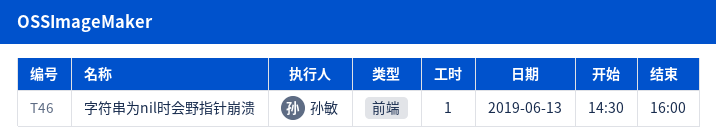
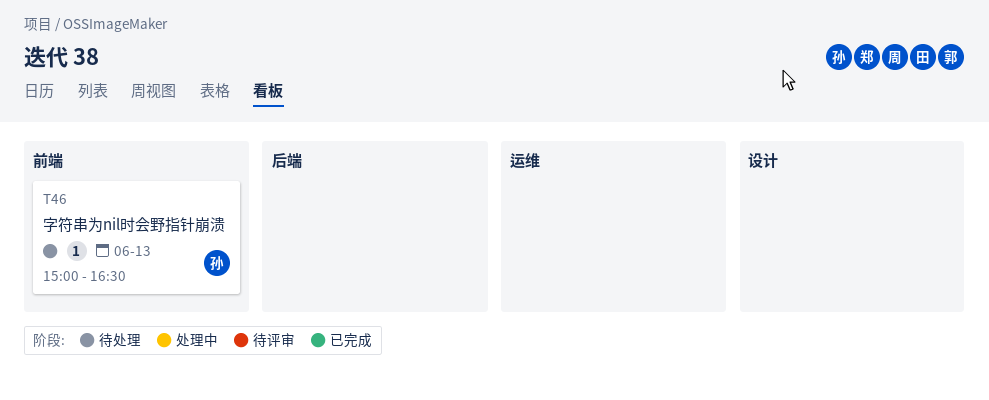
T46, begins: 14:30 -> 15:00
T46, ends: 16:00 -> 16:30

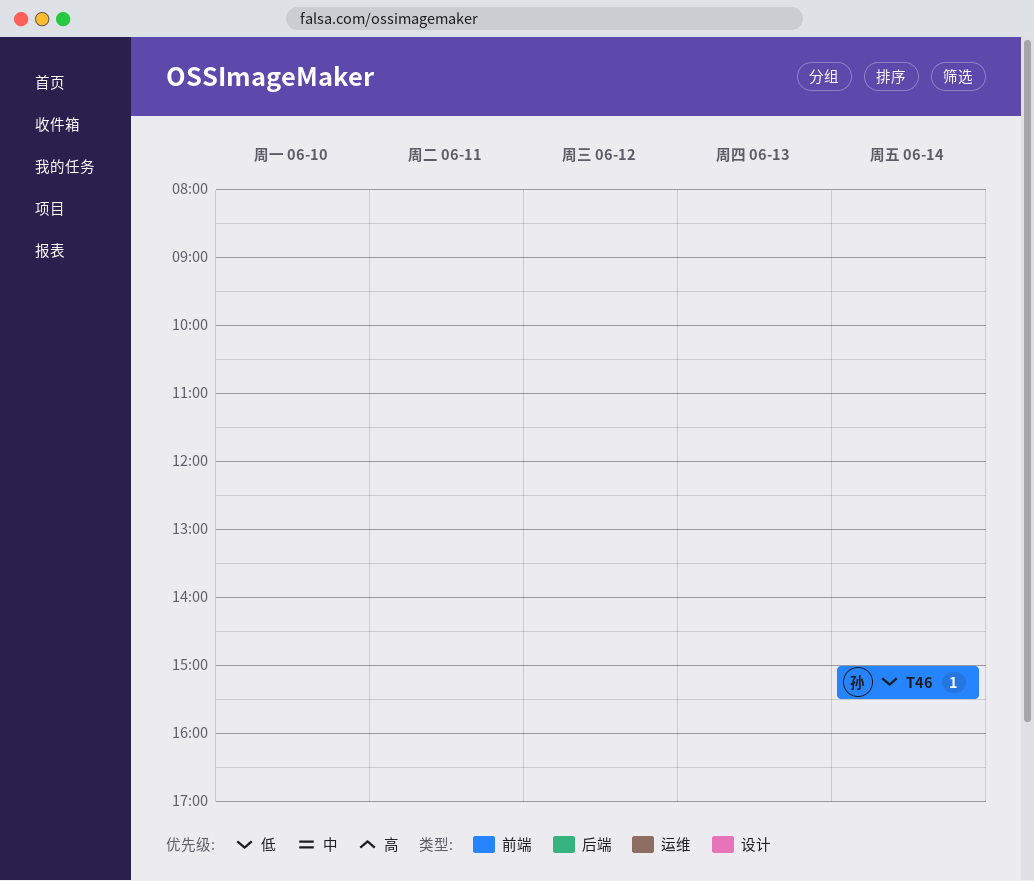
T46, day: Jun 13 -> Jun 14
T46, ends: 16:30 -> 15:30

